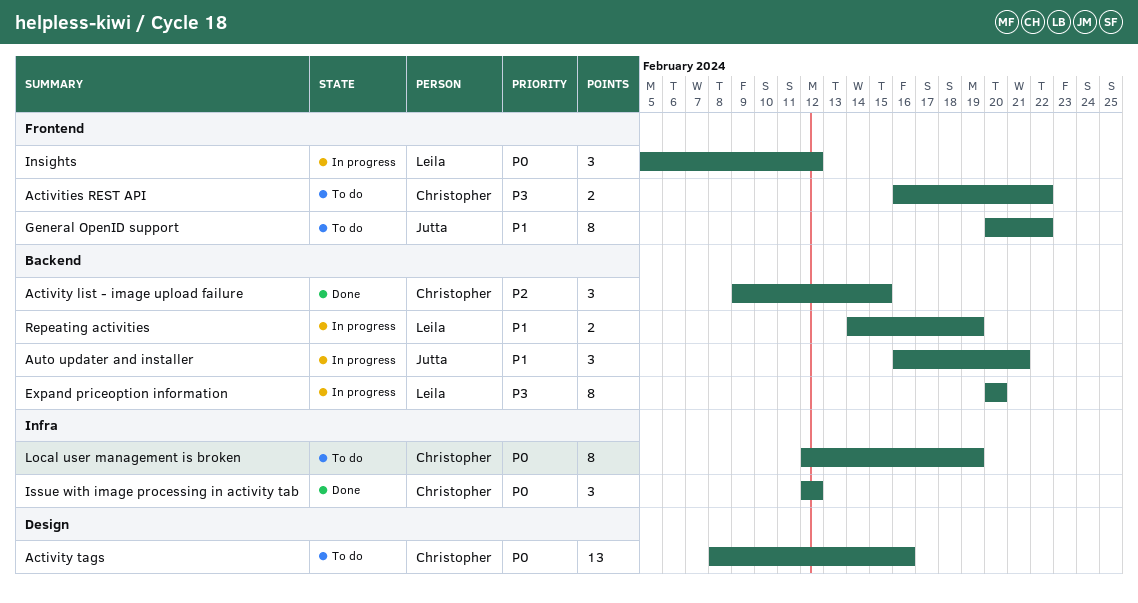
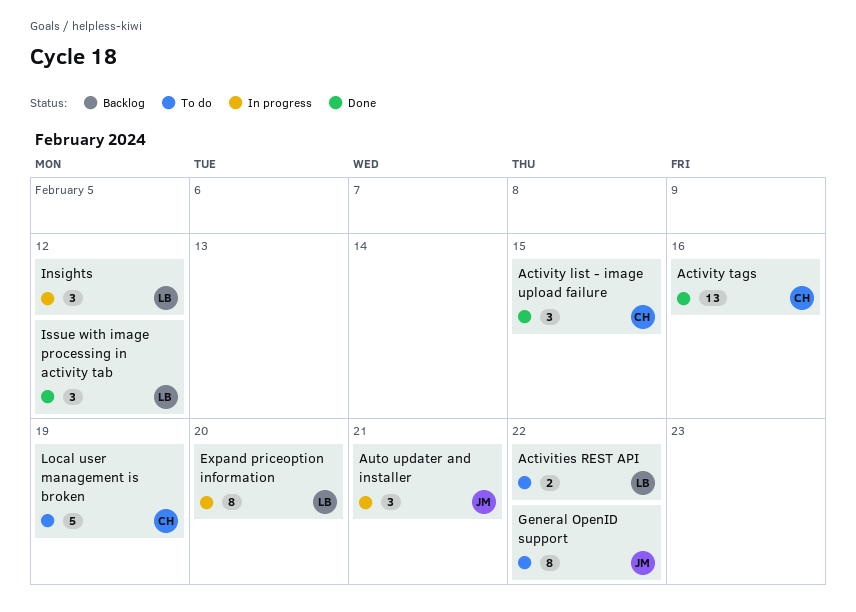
Activities REST API, owner: Christopher -> Leila
Activity tags, status: To do -> Done
Issue with image processing in activity tab, owner: Christopher -> Leila
Local user management is broken, estimate: 8 -> 5
Repeating activities: present -> none

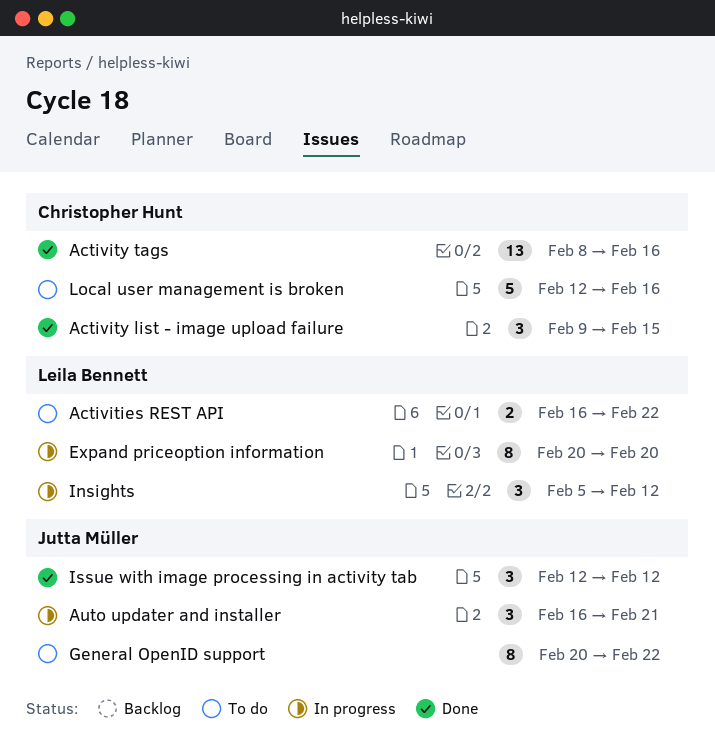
Issue with image processing in activity tab, owner: Leila Bennett -> Jutta Müller
Local user management is broken, due: Feb 19 -> Feb 16

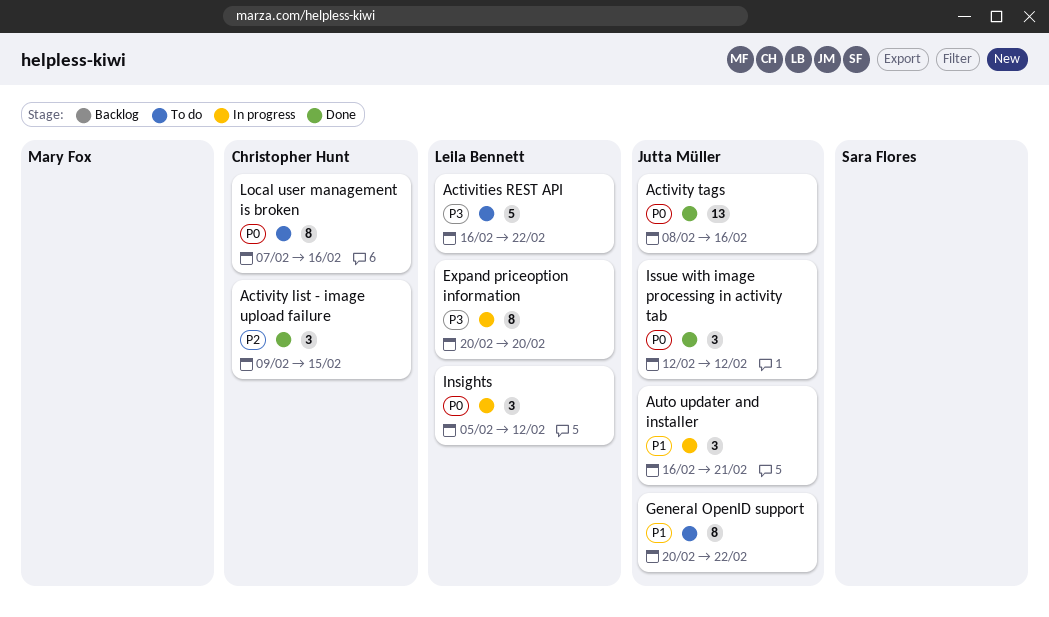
Activities REST API, estimate: 2 -> 5
Activity tags, owner: Christopher Hunt -> Jutta Müller
Local user management is broken, estimate: 5 -> 8
Local user management is broken, start: Feb 12 -> Feb 7

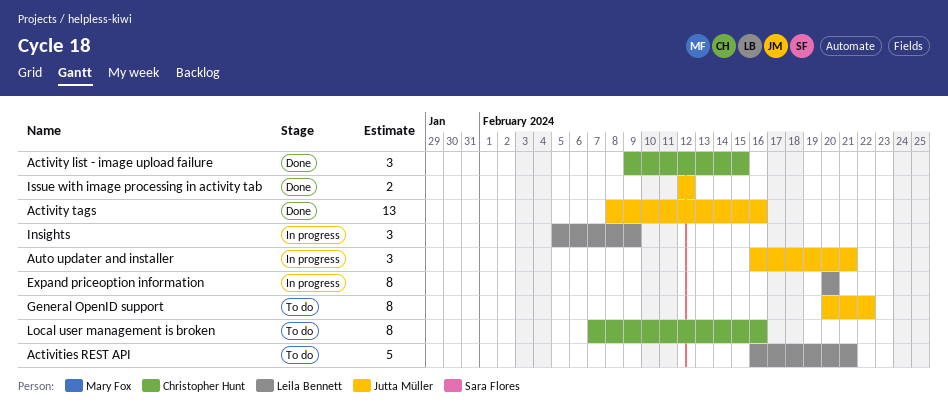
Activities REST API, due: Feb 22 -> Feb 21
Insights, due: Feb 12 -> Feb 9
Issue with image processing in activity tab, estimate: 3 -> 2

